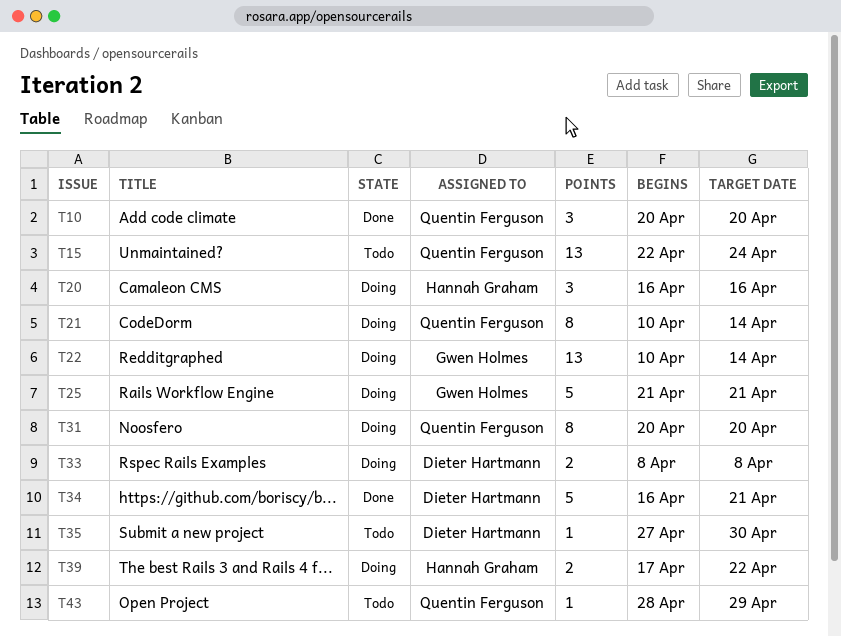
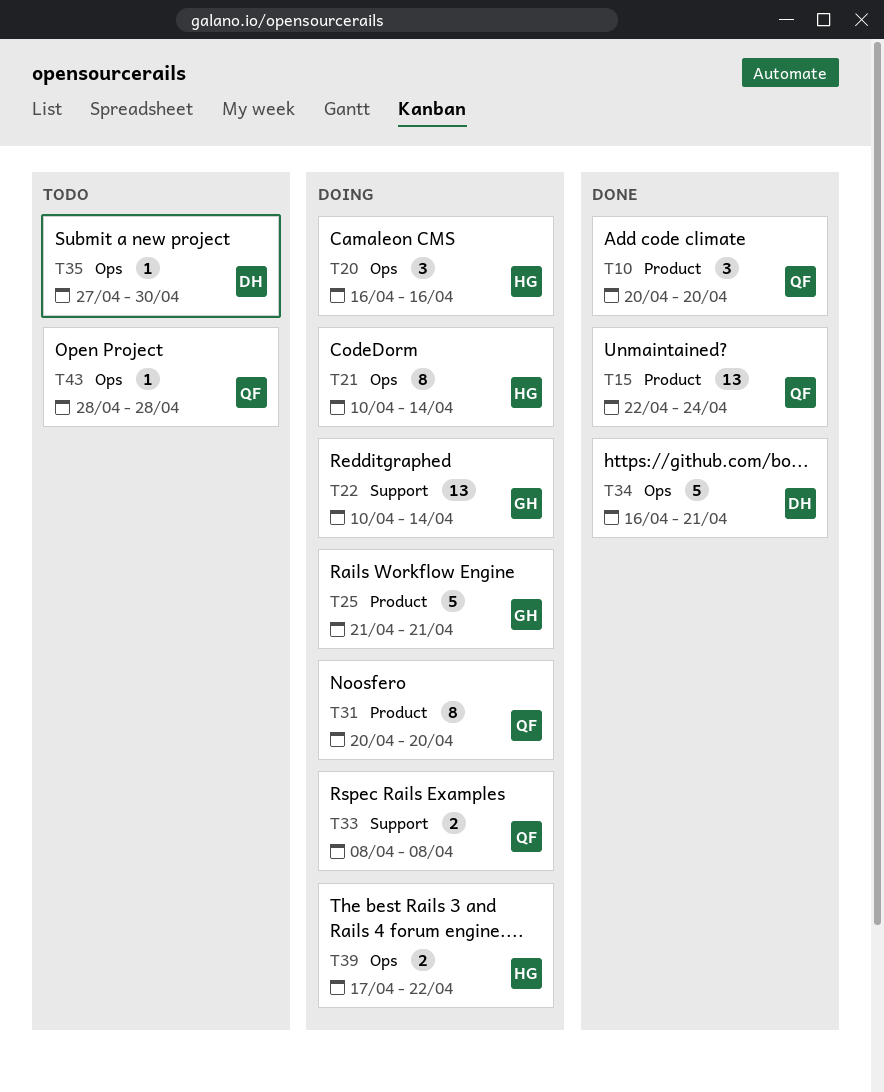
T15, status: Todo -> Done
T21, owner: Quentin Ferguson -> Hannah Graham
T33, owner: Dieter Hartmann -> Quentin Ferguson
T43, due: Apr 29 -> Apr 28

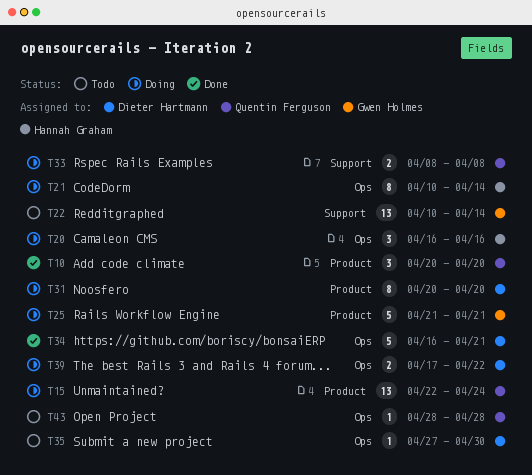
T15, status: Done -> Doing
T22, status: Doing -> Todo
T31, owner: Quentin Ferguson -> Dieter Hartmann
T39, owner: Hannah Graham -> Dieter Hartmann

